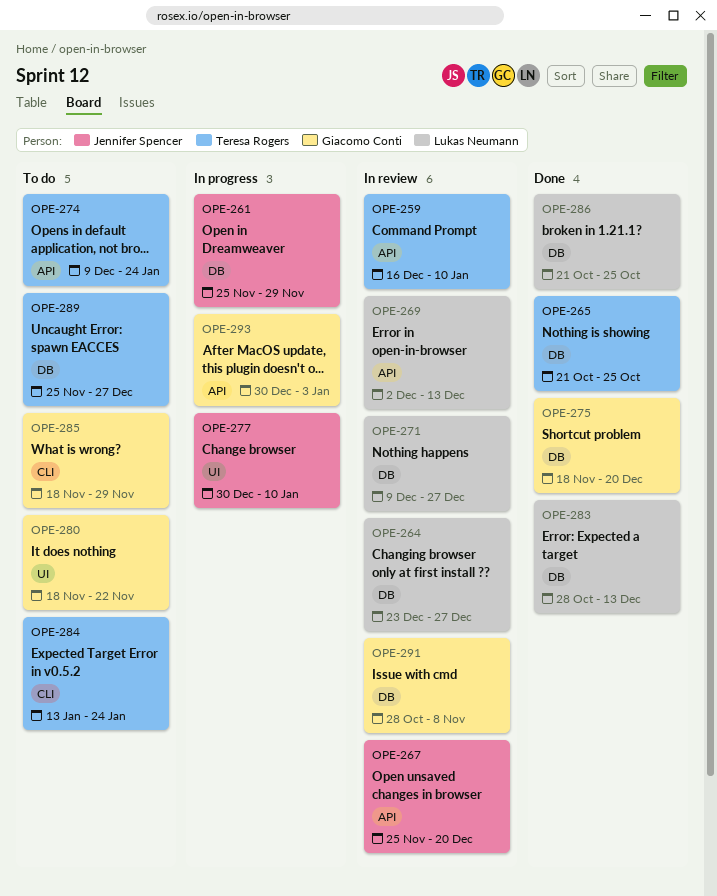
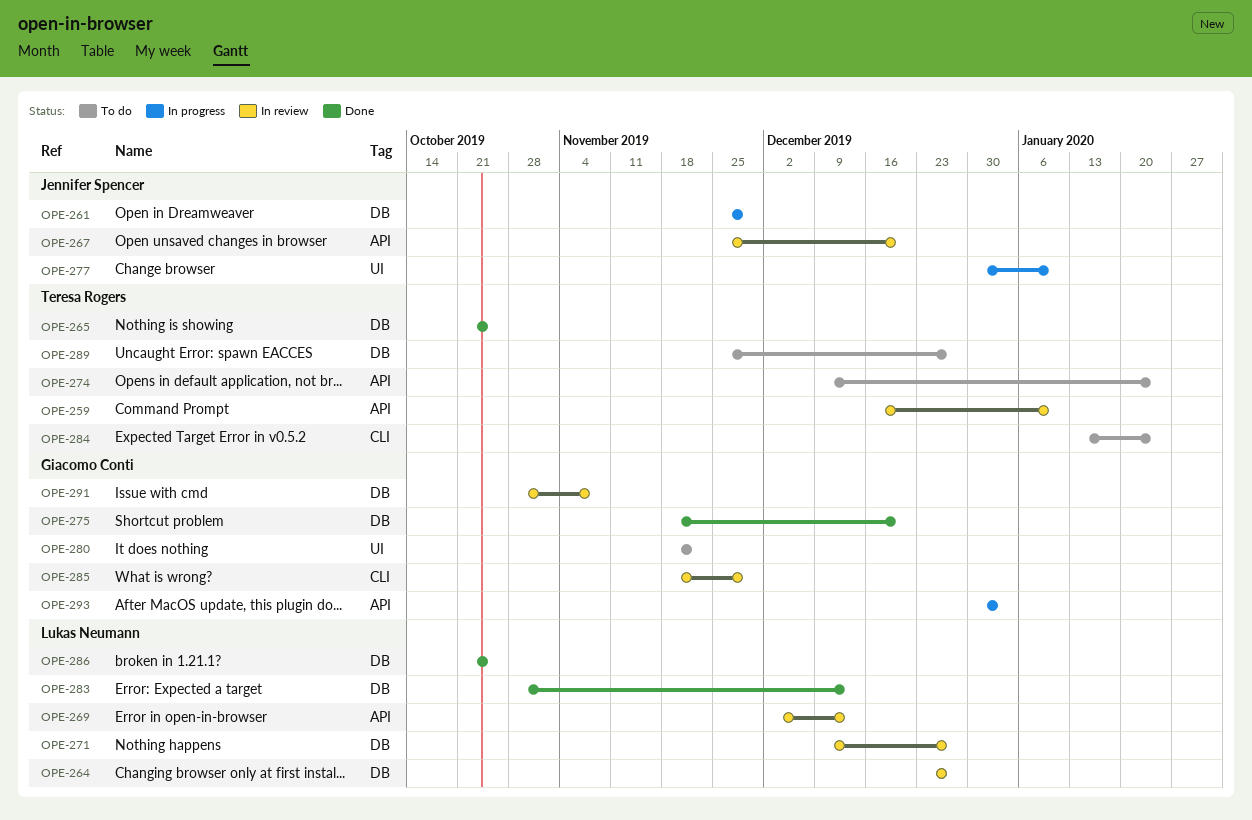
OPE-285, status: To do -> In review

